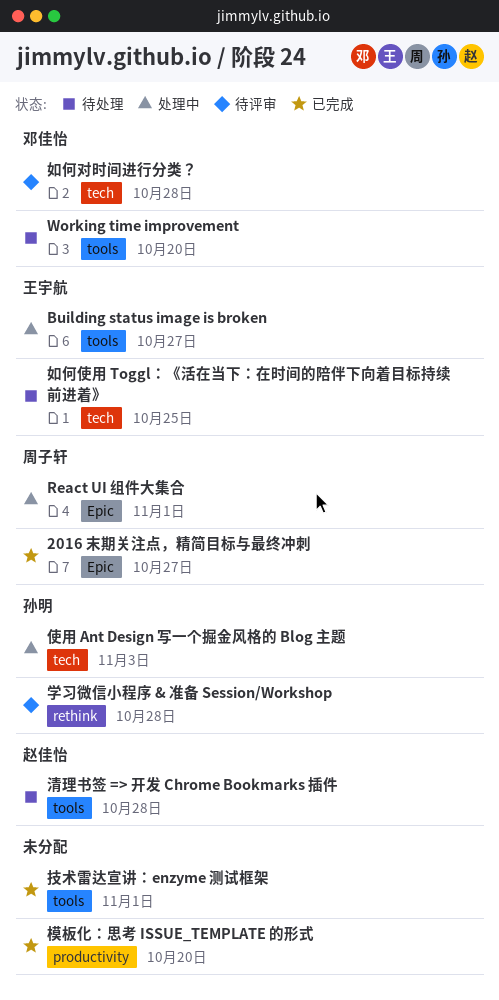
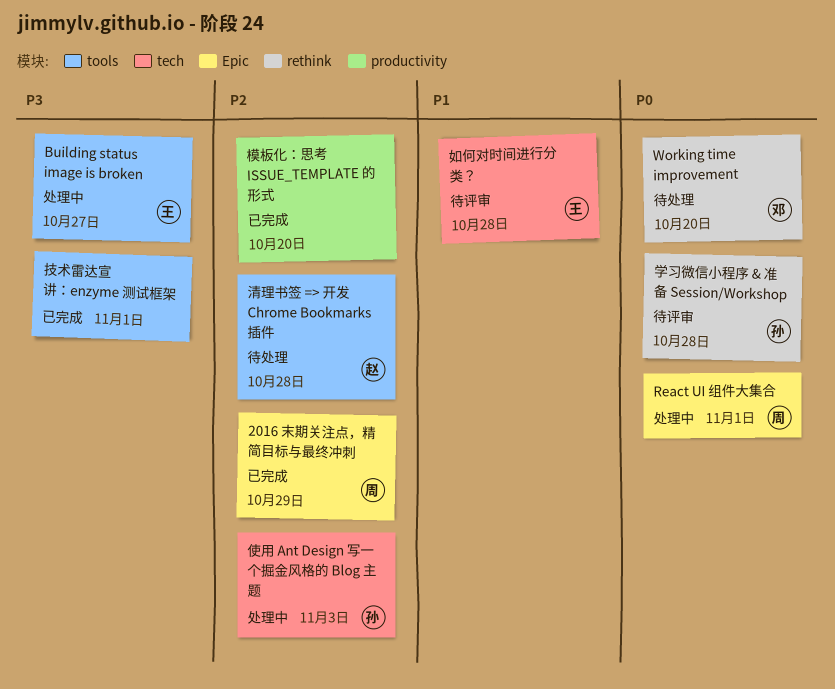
2016 末期关注点，精简目标与最终冲刺, due: Oct 27 -> Oct 29
Working time improvement, label: tools -> rethink
如何使用 Toggl：《活在当下：在时间的陪伴下向着目标持续前进着》: present -> none
如何对时间进行分类？, owner: 邓佳怡 -> 王宇航

